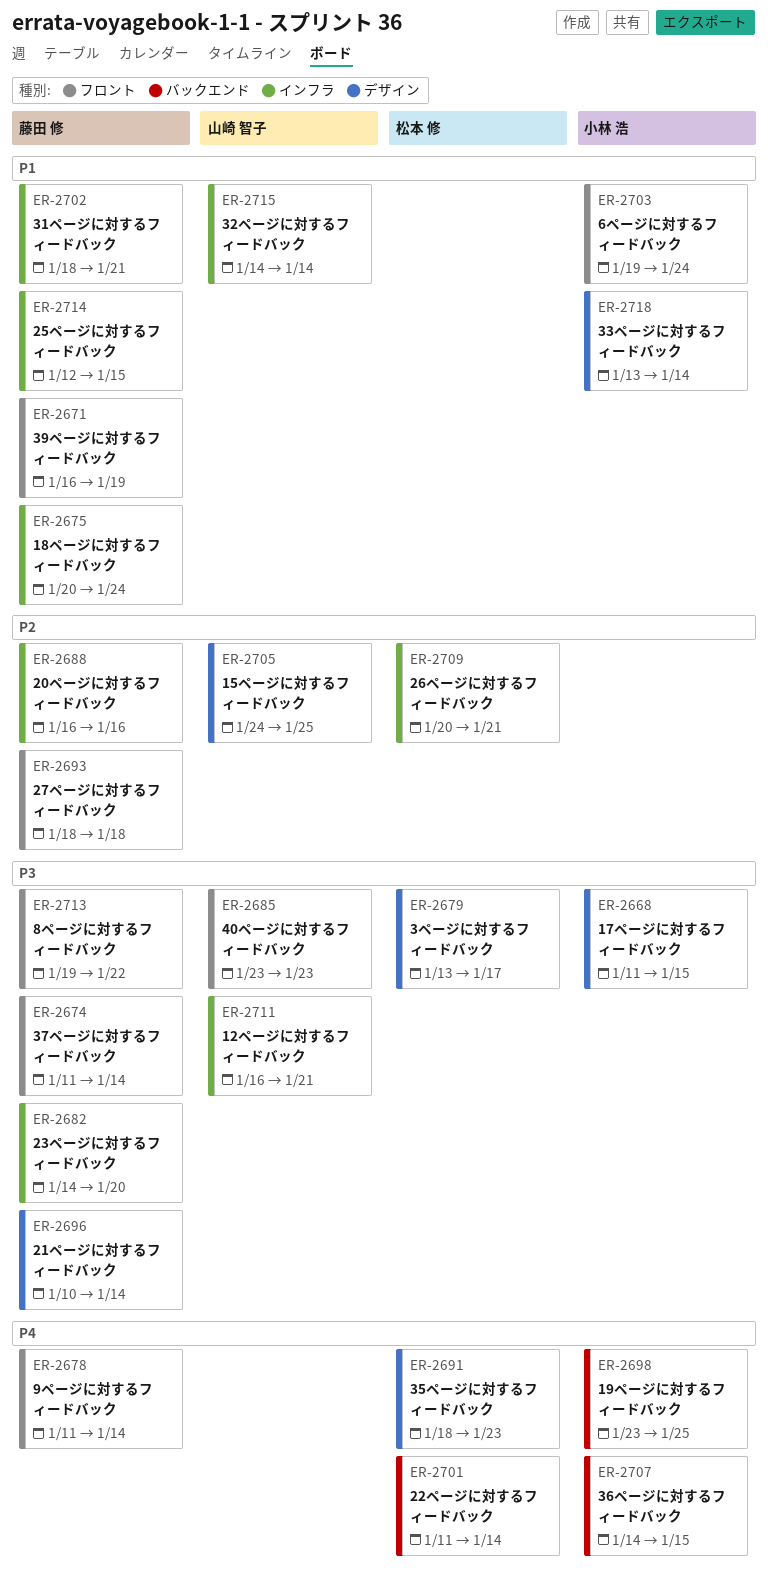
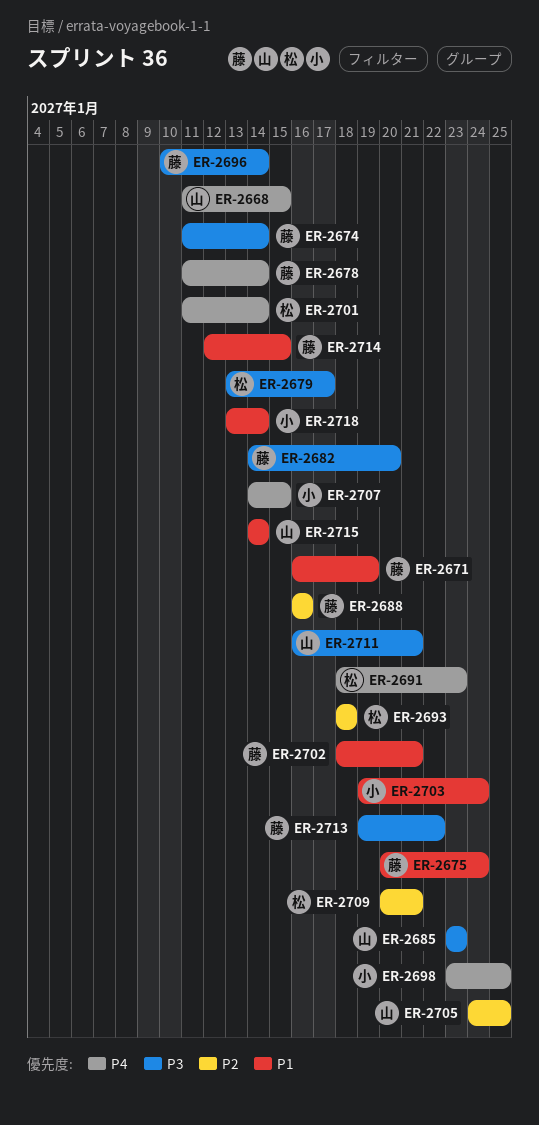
ER-2668, owner: 小林 浩 -> 山崎 智子
ER-2668, priority: P3 -> P4
ER-2693, owner: 藤田 修 -> 松本 修

